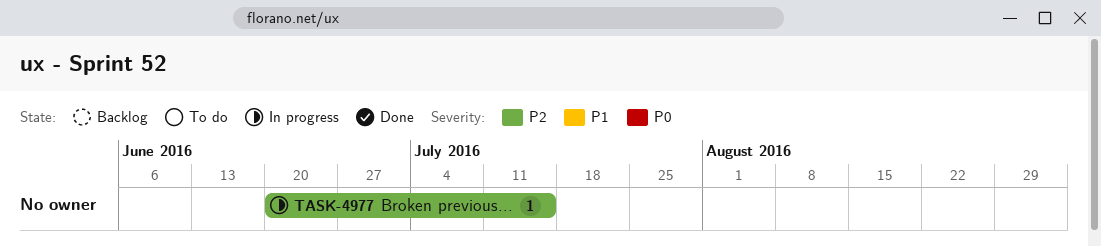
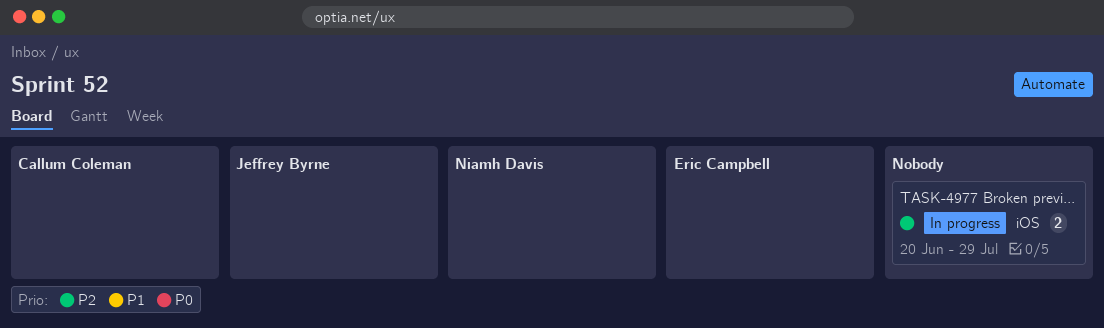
TASK-4977, estimate: 1 -> 2
TASK-4977, due: Jul 15 -> Jul 29

